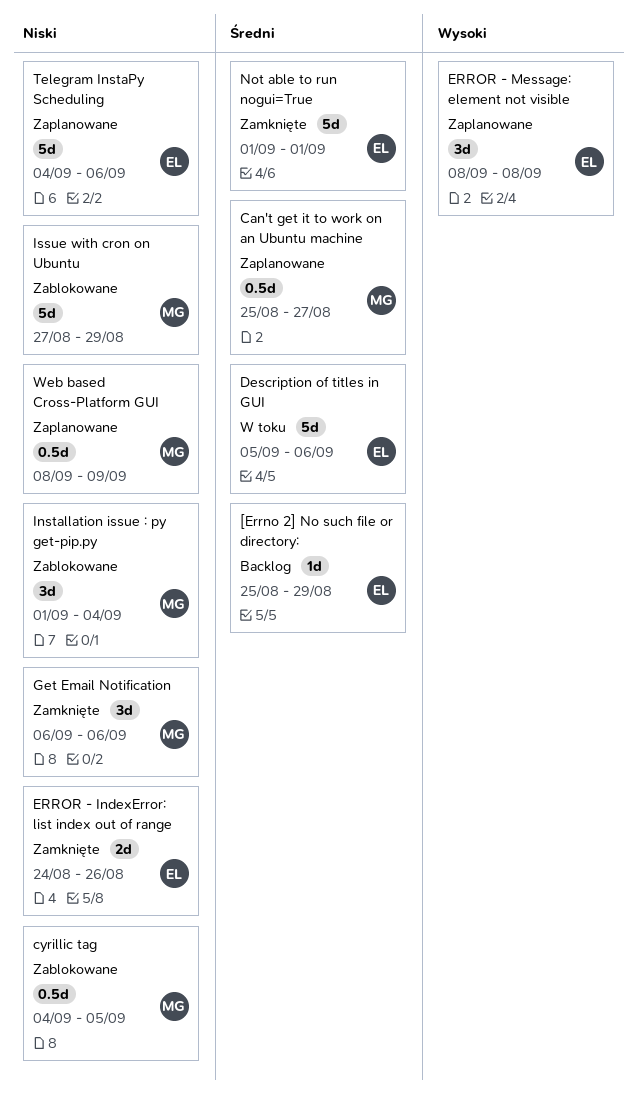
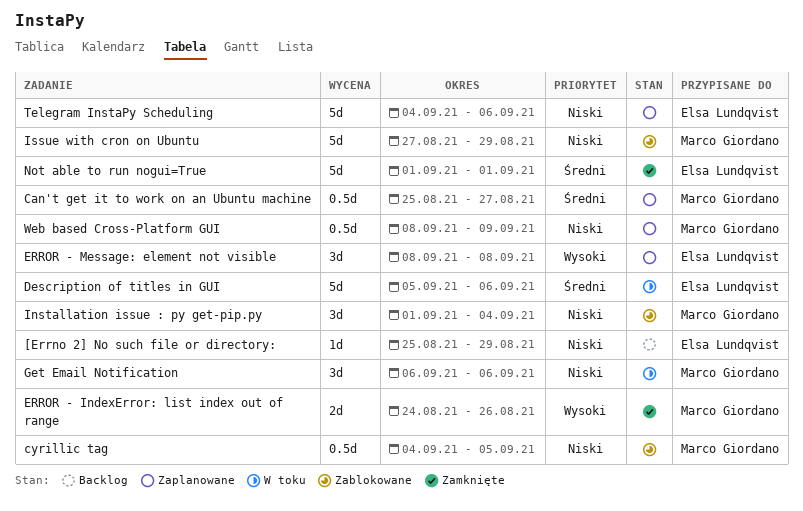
[Errno 2] No such file or directory:, priority: Średni -> Niski
ERROR - IndexError: list index out of range, owner: Elsa Lundqvist -> Marco Giordano
ERROR - IndexError: list index out of range, priority: Niski -> Wysoki
Get Email Notification, status: Zamknięte -> W toku

